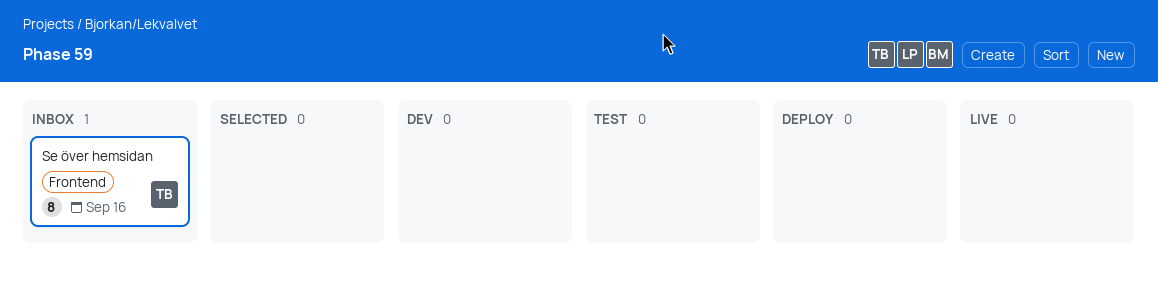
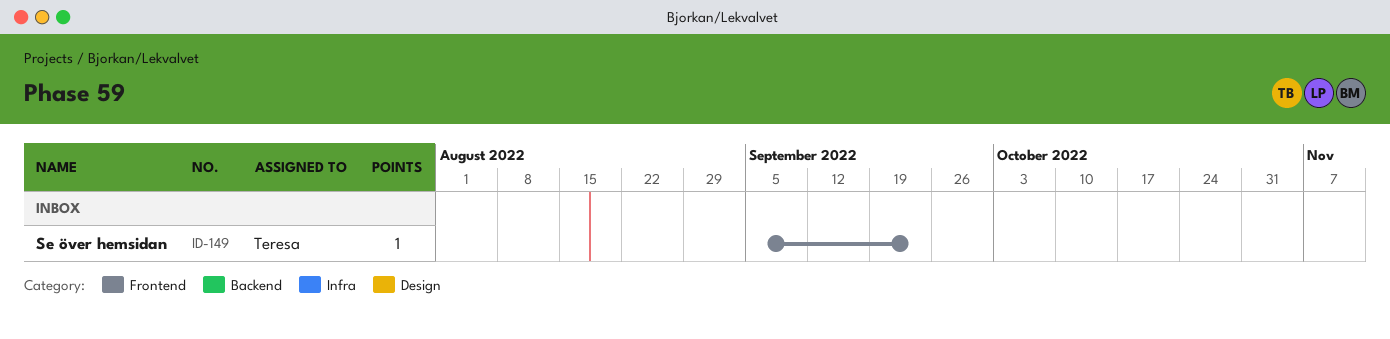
Se över hemsidan, estimate: 8 -> 1
Se över hemsidan, due: Sep 16 -> Sep 23

